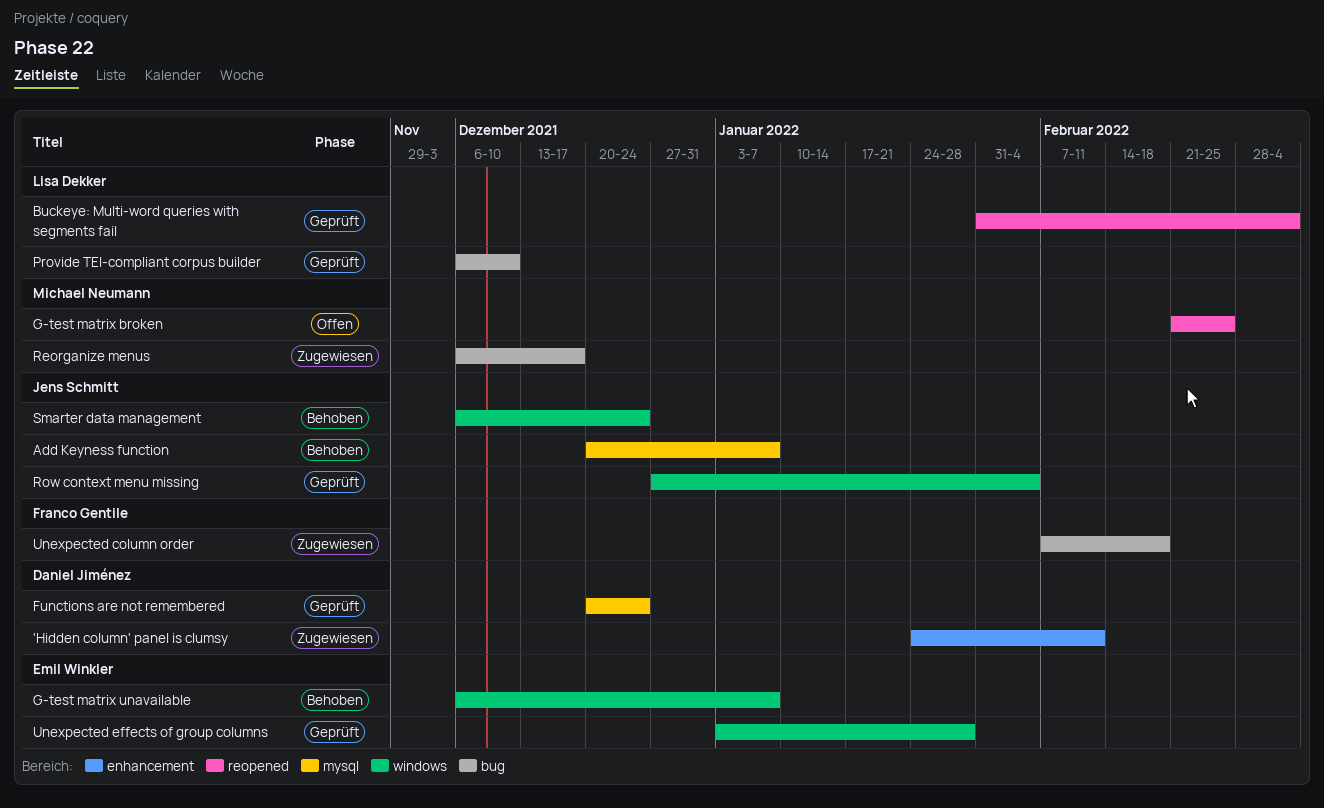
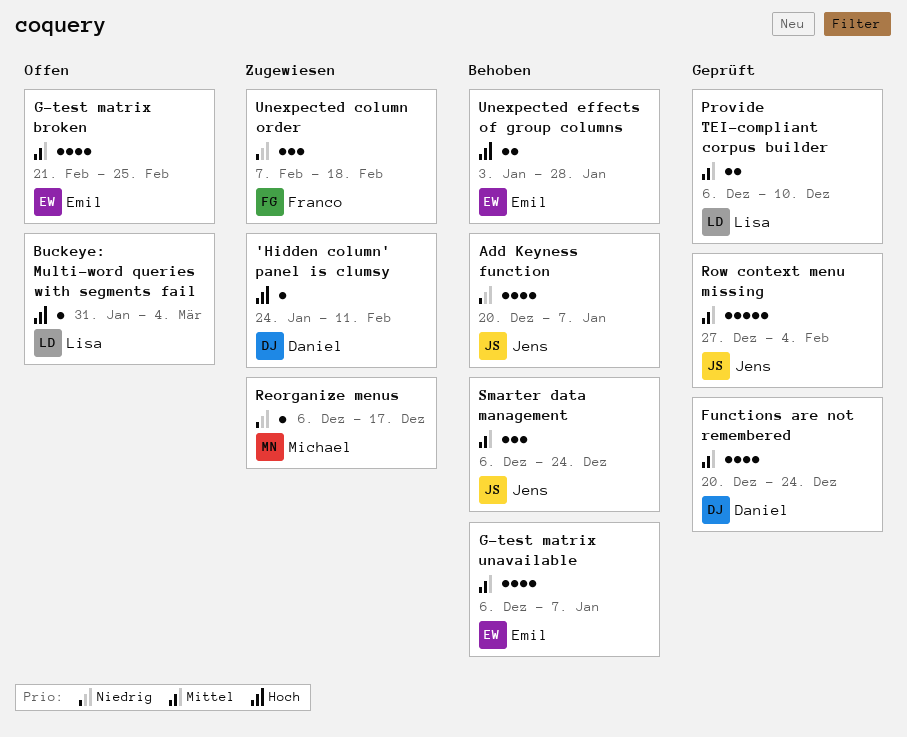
Buckeye: Multi-word queries with segments fail, status: Geprüft -> Offen
G-test matrix broken, owner: Michael Neumann -> Emil Winkler
Unexpected effects of group columns, status: Geprüft -> Behoben

